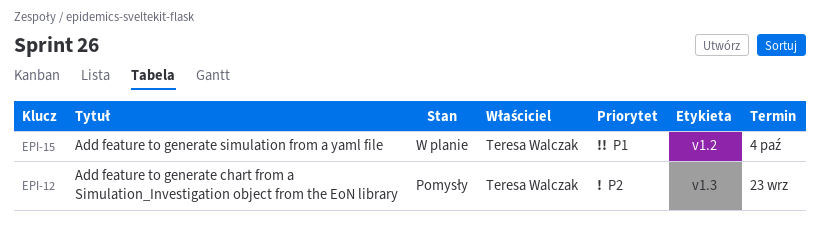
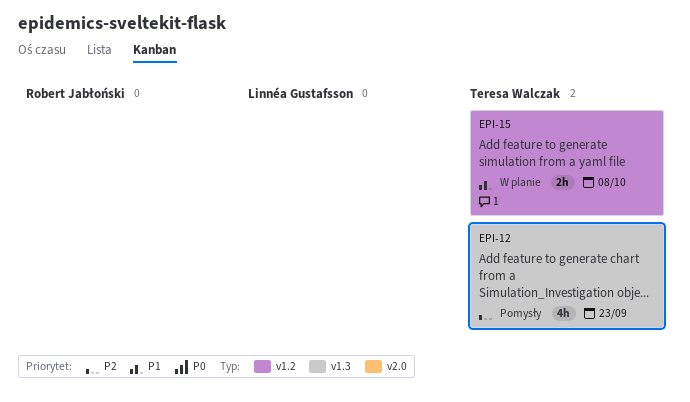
EPI-15, due: Oct 4 -> Oct 8

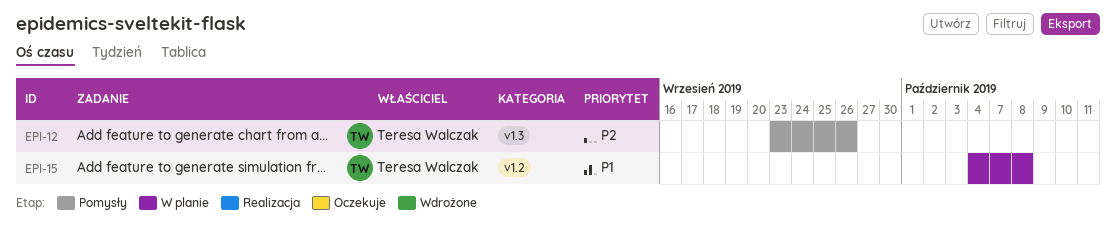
EPI-12, due: Sep 23 -> Sep 26

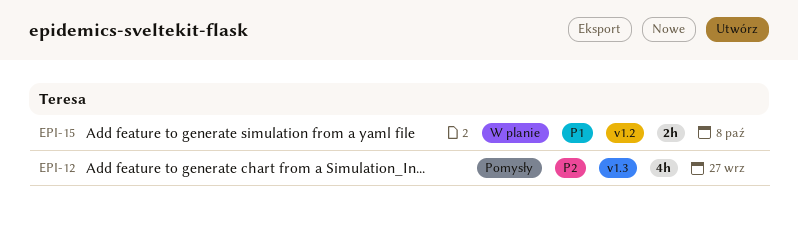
EPI-12, due: Sep 26 -> Sep 27

